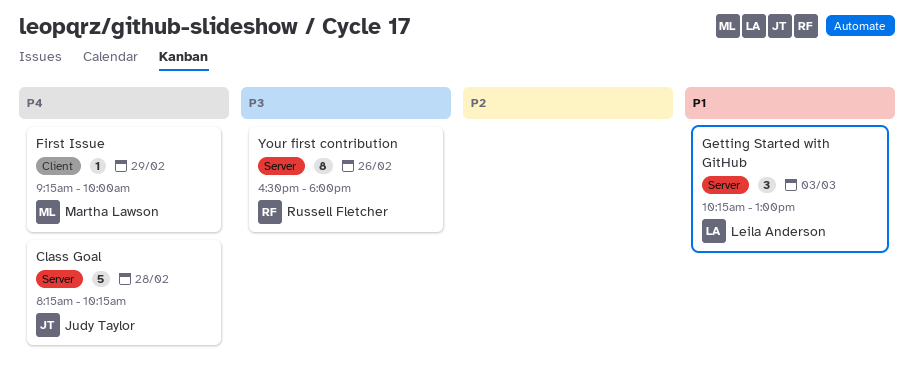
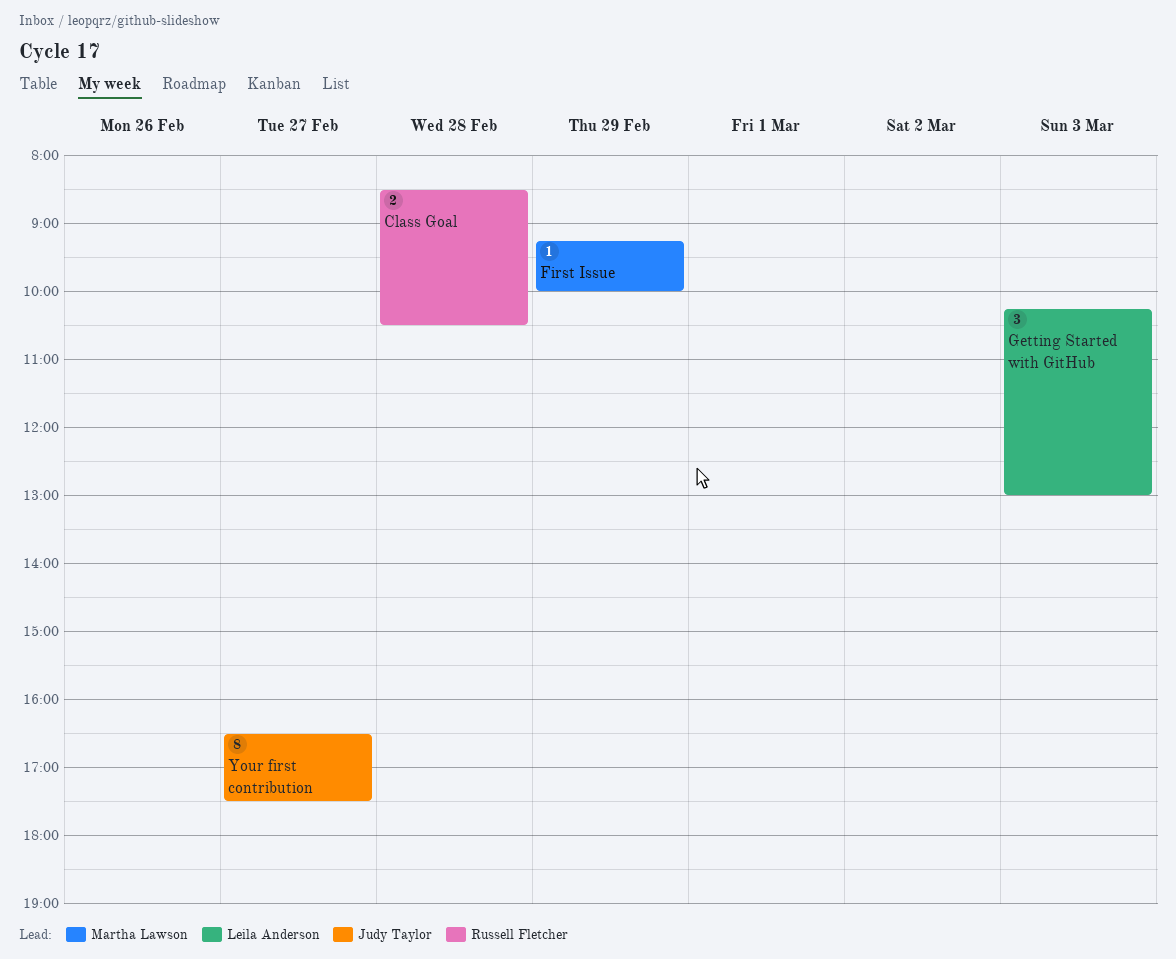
Class Goal, owner: Judy Taylor -> Russell Fletcher
Class Goal, estimate: 5 -> 2
Class Goal, begins: 08:15 -> 08:30
Class Goal, ends: 10:15 -> 10:30
Your first contribution, owner: Russell Fletcher -> Judy Taylor
Your first contribution, day: Feb 26 -> Feb 27
Your first contribution, ends: 18:00 -> 17:30

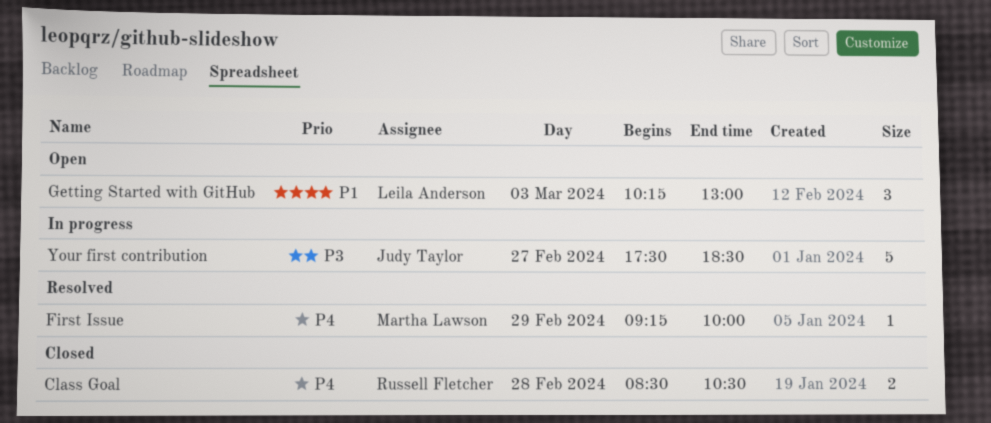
Your first contribution, estimate: 8 -> 5
Your first contribution, begins: 16:30 -> 17:30
Your first contribution, ends: 17:30 -> 18:30

